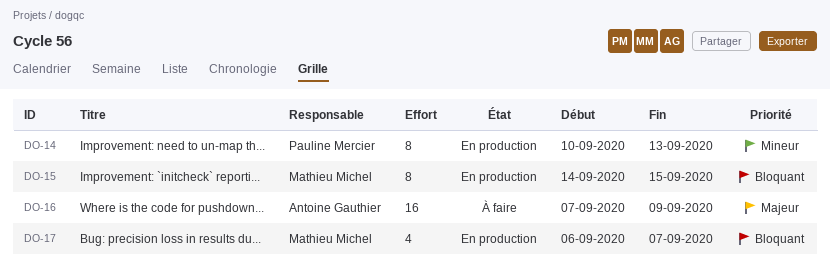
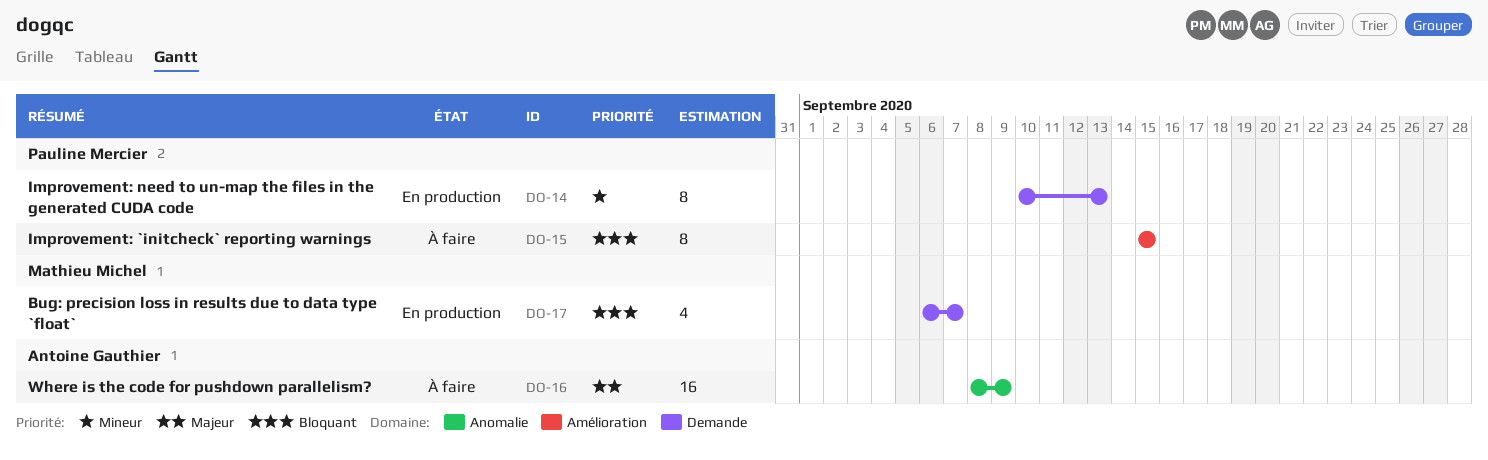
DO-15, status: En production -> À faire
DO-15, owner: Mathieu Michel -> Pauline Mercier
DO-15, start: Sep 14 -> Sep 15
DO-16, start: Sep 7 -> Sep 8

